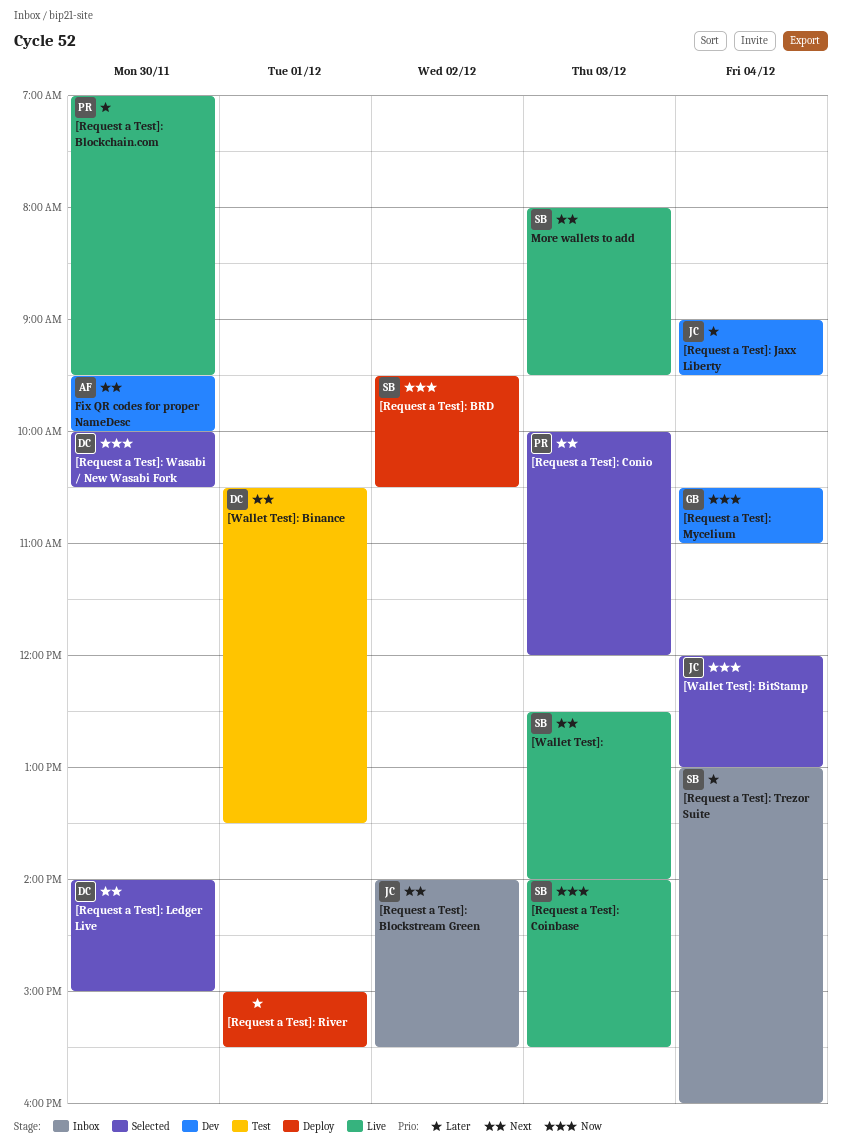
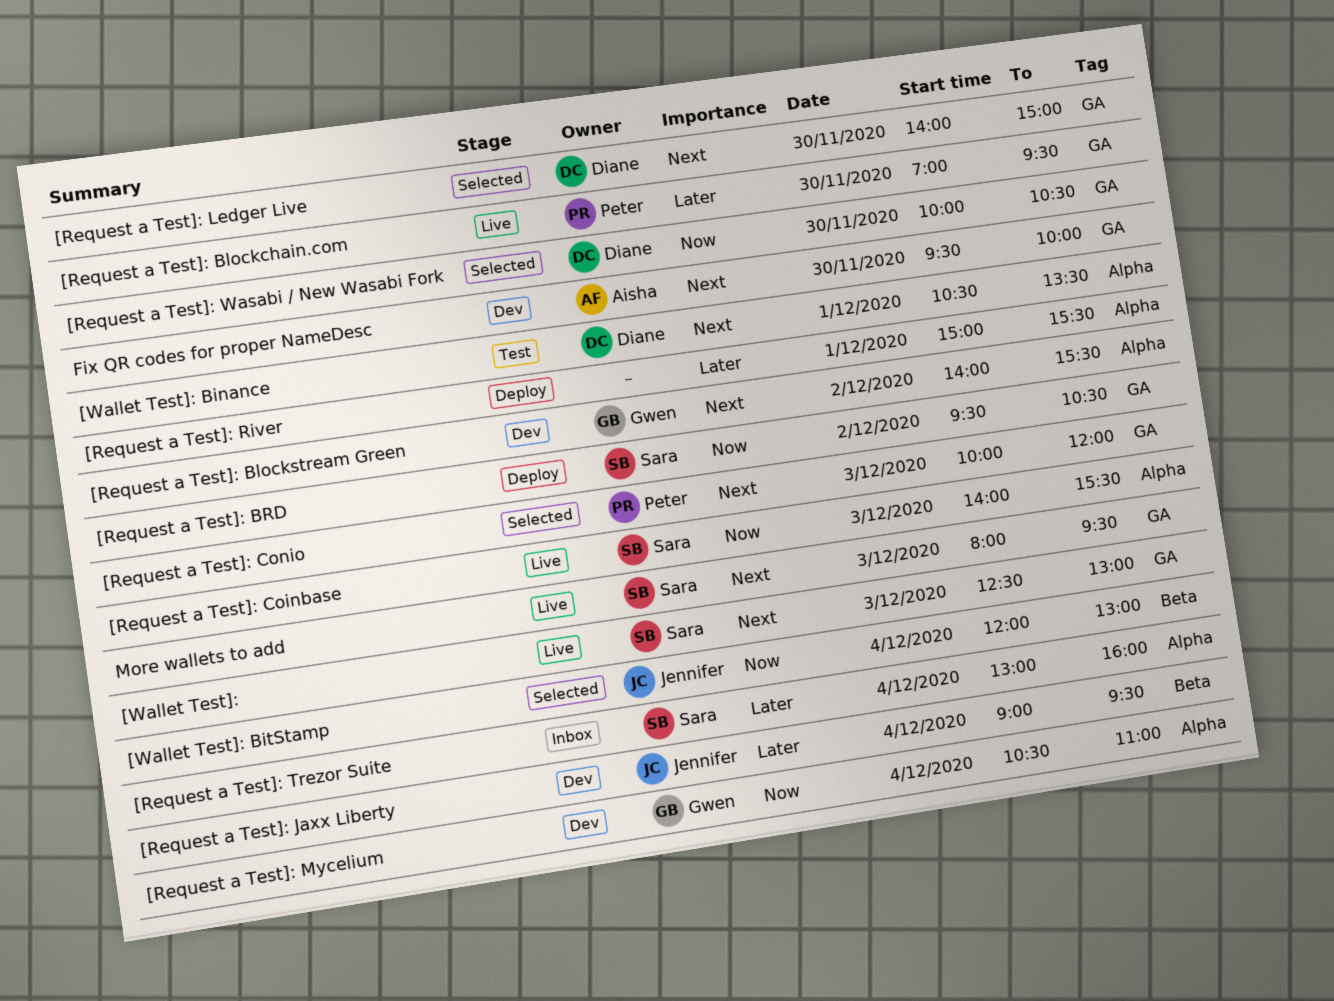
[Request a Test]: Blockstream Green, status: Inbox -> Dev
[Request a Test]: Blockstream Green, owner: Jennifer -> Gwen
[Wallet Test]:, ends: 14:00 -> 13:00

